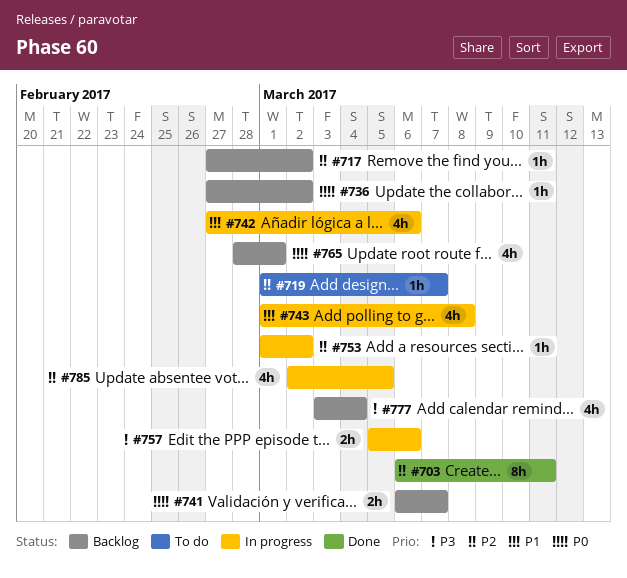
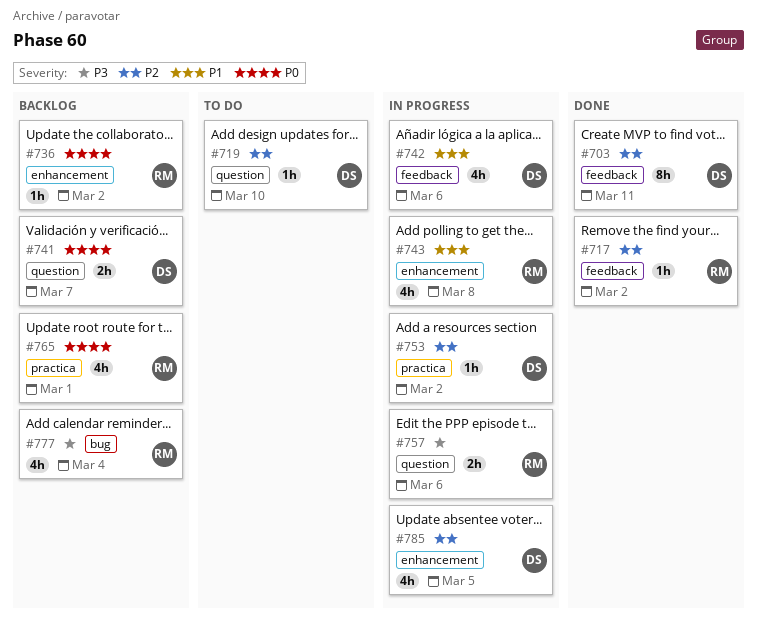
#717, status: Backlog -> Done
#719, due: Mar 7 -> Mar 10

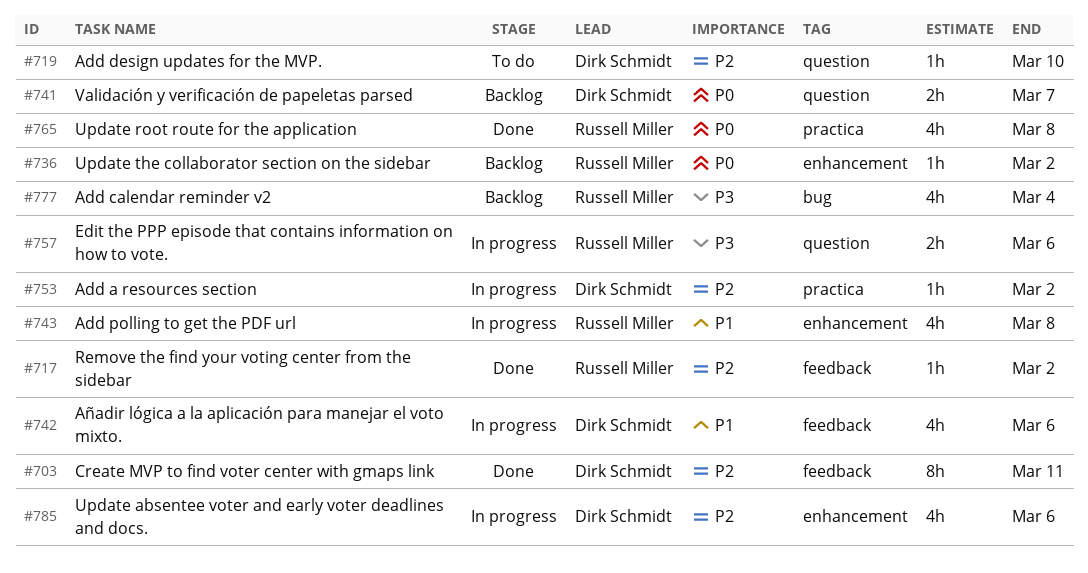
#765, status: Backlog -> Done
#765, due: Mar 1 -> Mar 8
#785, due: Mar 5 -> Mar 6

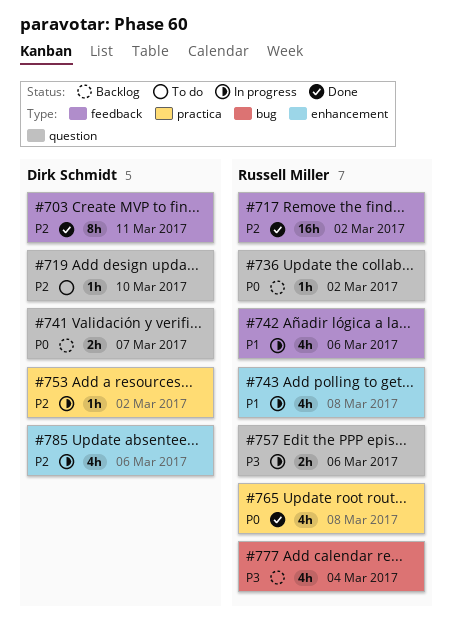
#717, estimate: 1h -> 16h
#736, label: enhancement -> question
#742, owner: Dirk Schmidt -> Russell Miller

